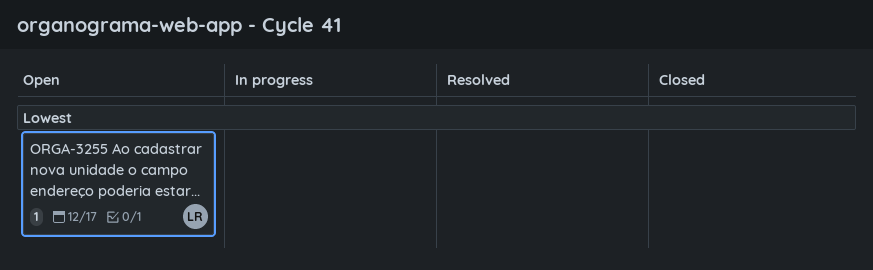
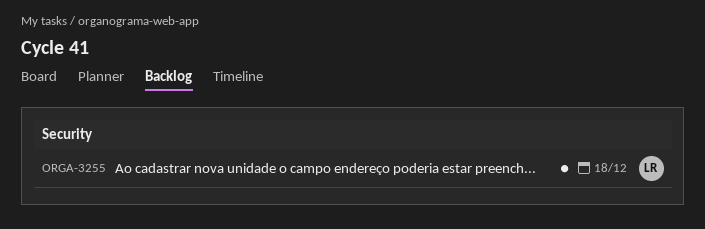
ORGA-3255, due: Dec 17 -> Dec 18

